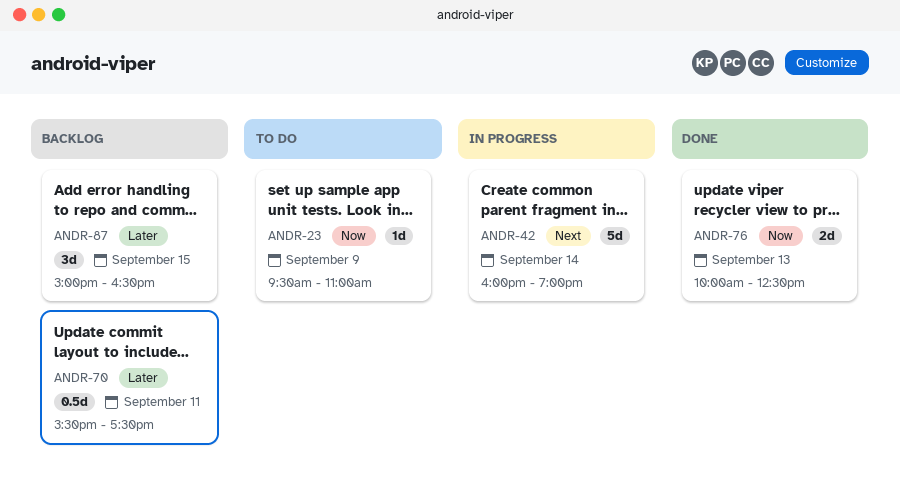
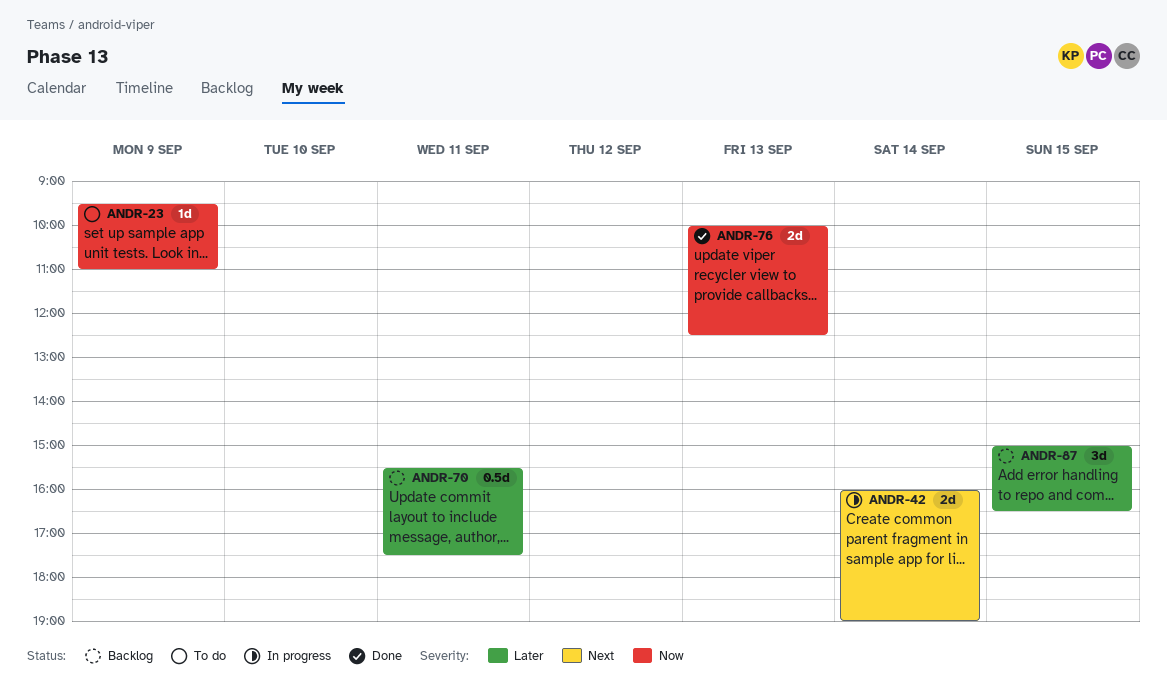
ANDR-42, estimate: 5d -> 2d

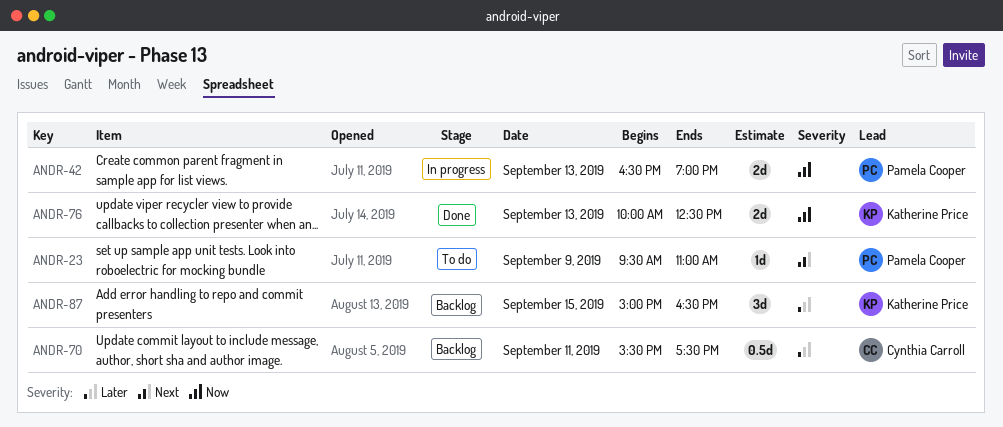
ANDR-23, priority: Now -> Next
ANDR-42, priority: Next -> Now
ANDR-42, day: Sep 14 -> Sep 13
ANDR-42, begins: 16:00 -> 16:30

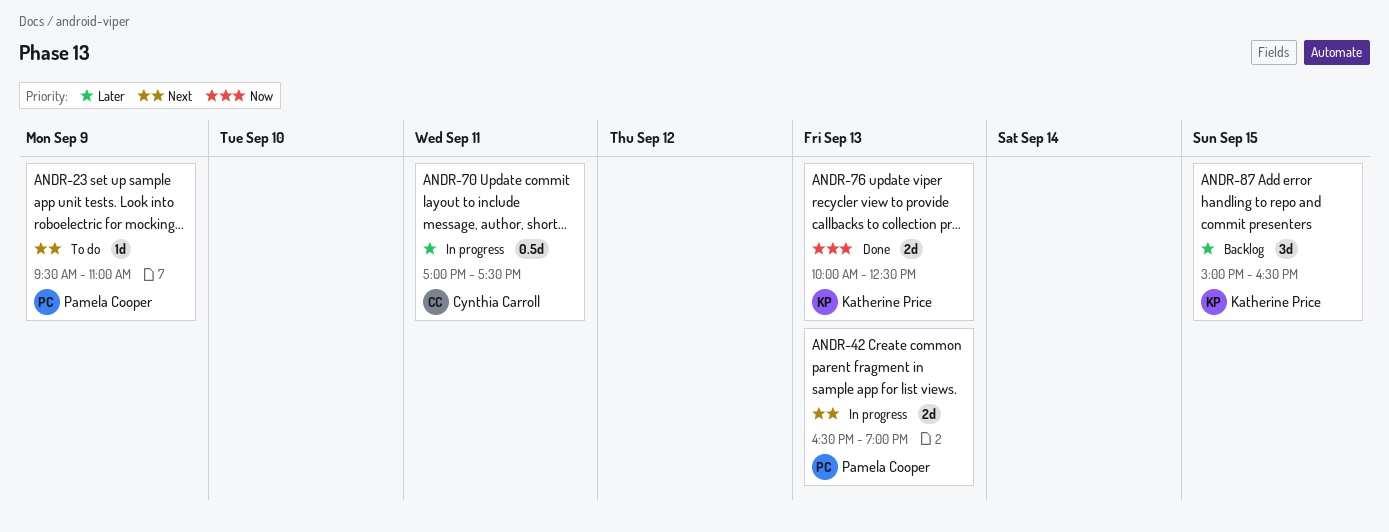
ANDR-42, priority: Now -> Next
ANDR-70, status: Backlog -> In progress
ANDR-70, begins: 15:30 -> 17:00

